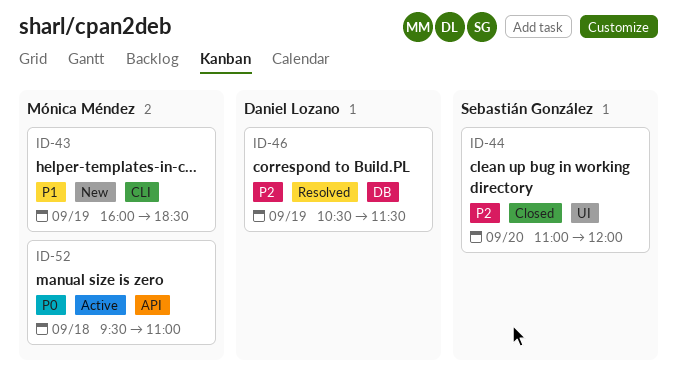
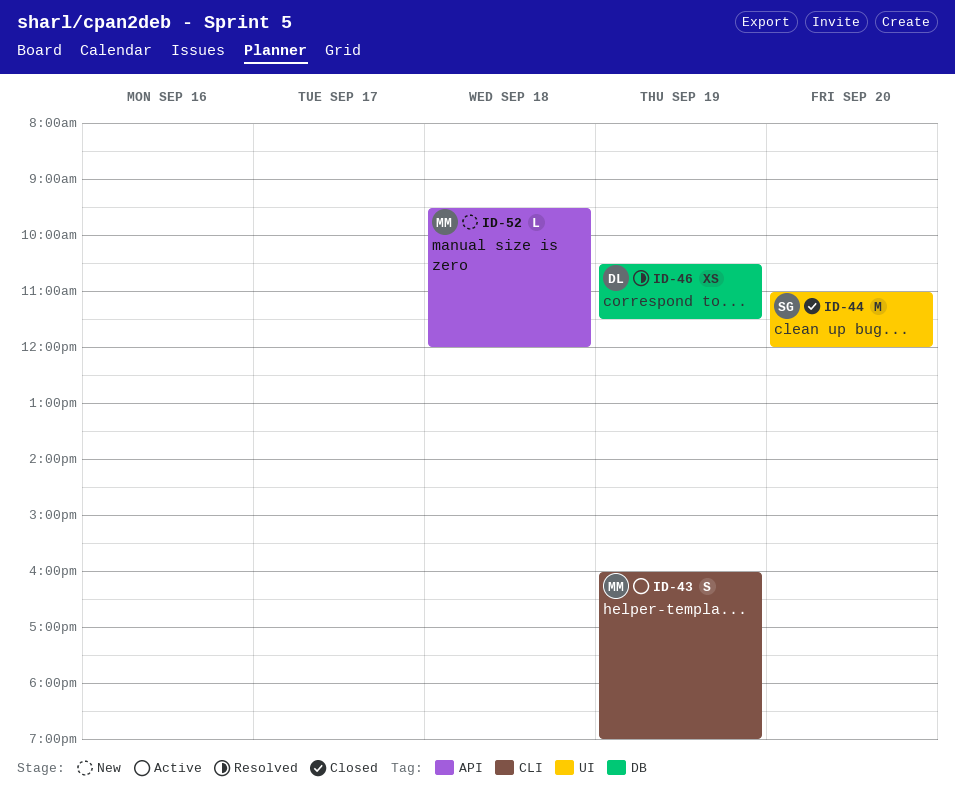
ID-43, status: New -> Active
ID-43, ends: 18:30 -> 19:00
ID-52, status: Active -> New
ID-52, ends: 11:00 -> 12:00

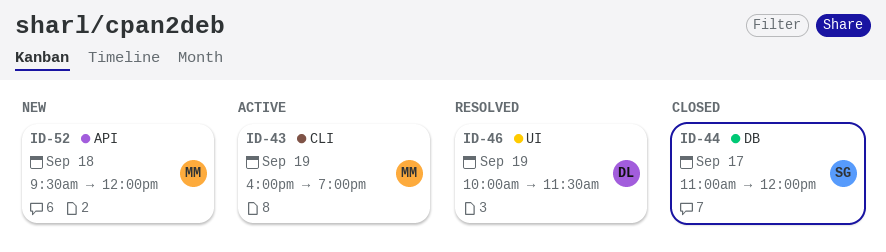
ID-44, label: UI -> DB
ID-44, day: Sep 20 -> Sep 17
ID-46, label: DB -> UI
ID-46, begins: 10:30 -> 10:00

